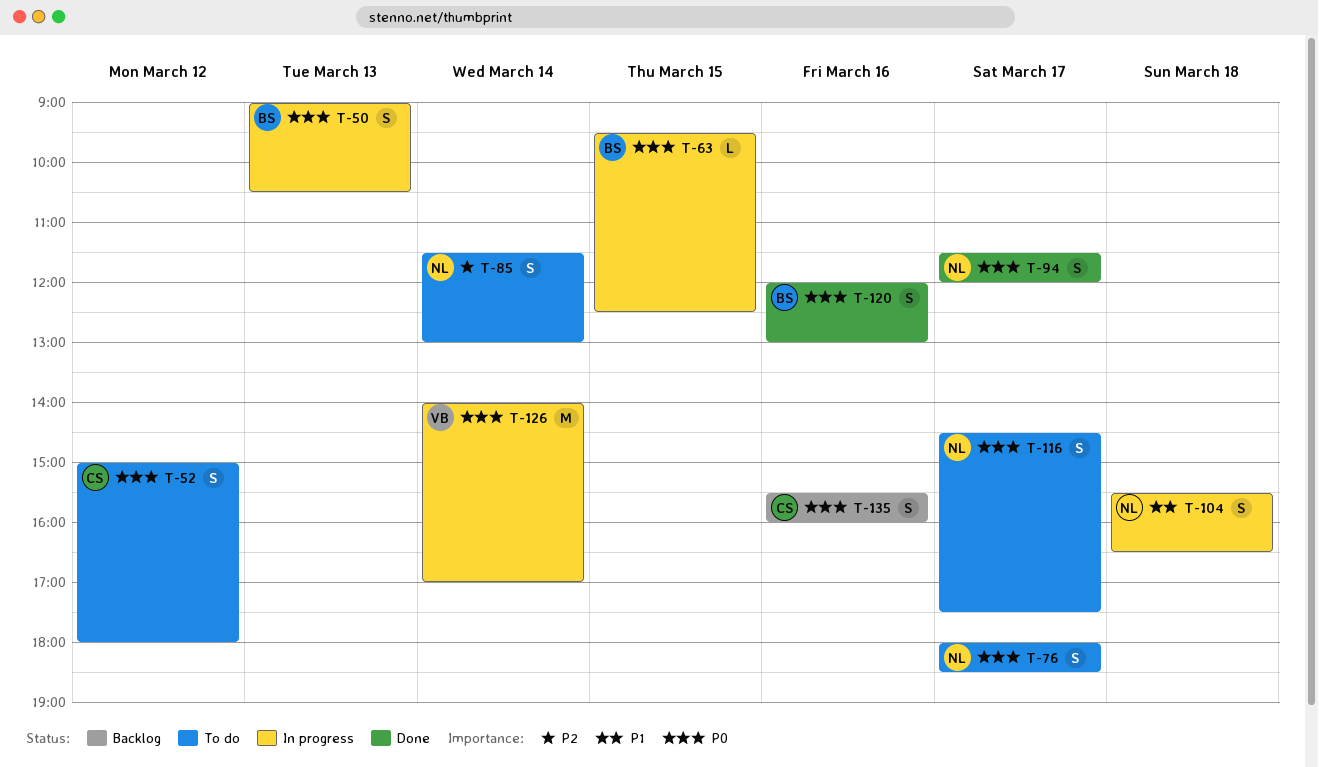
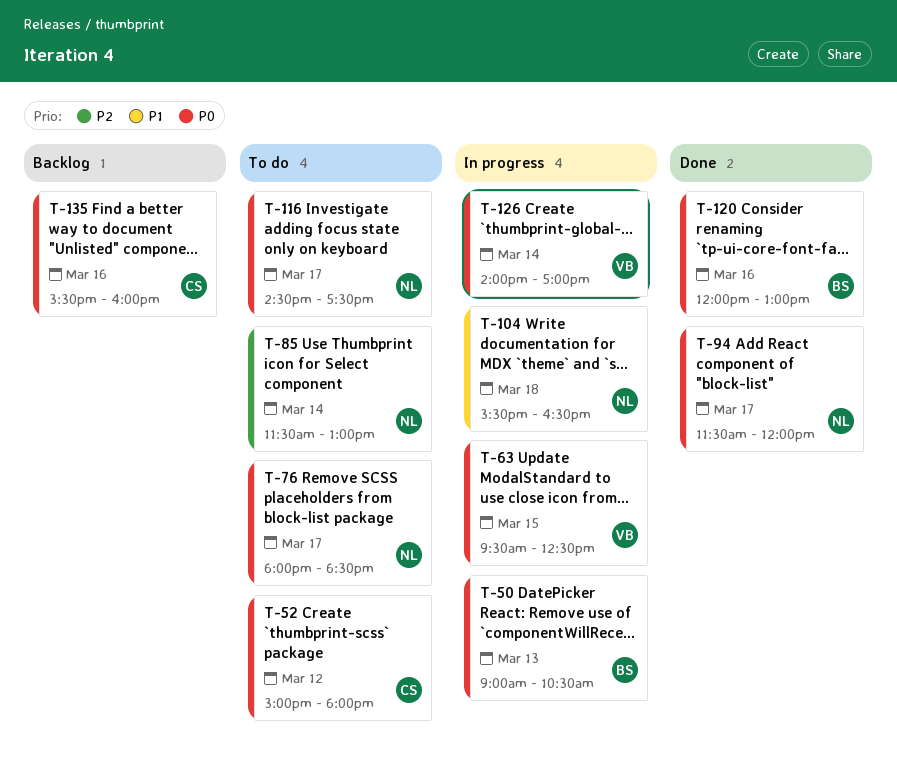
T-63, owner: BS -> VB

